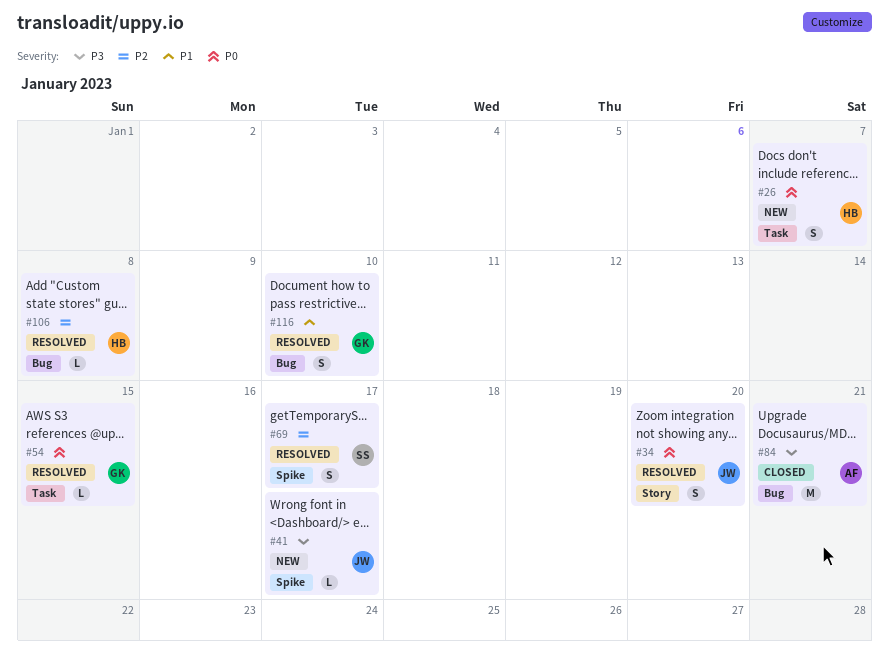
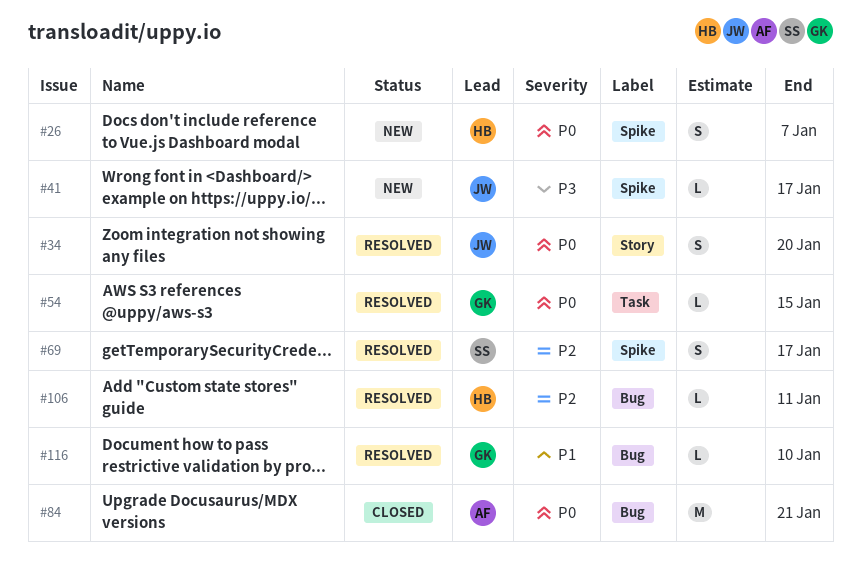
#26, label: Task -> Spike
#84, priority: P3 -> P0
#106, due: Jan 8 -> Jan 11
#116, estimate: S -> L

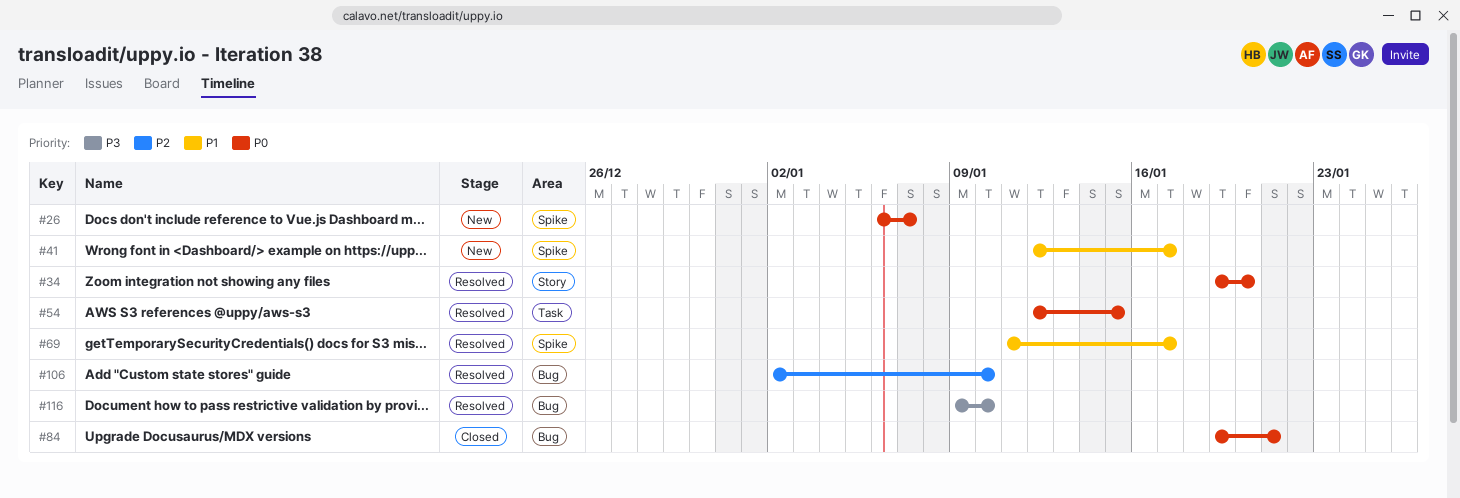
#41, priority: P3 -> P1
#69, priority: P2 -> P1
#106, due: Jan 11 -> Jan 10
#116, priority: P1 -> P3

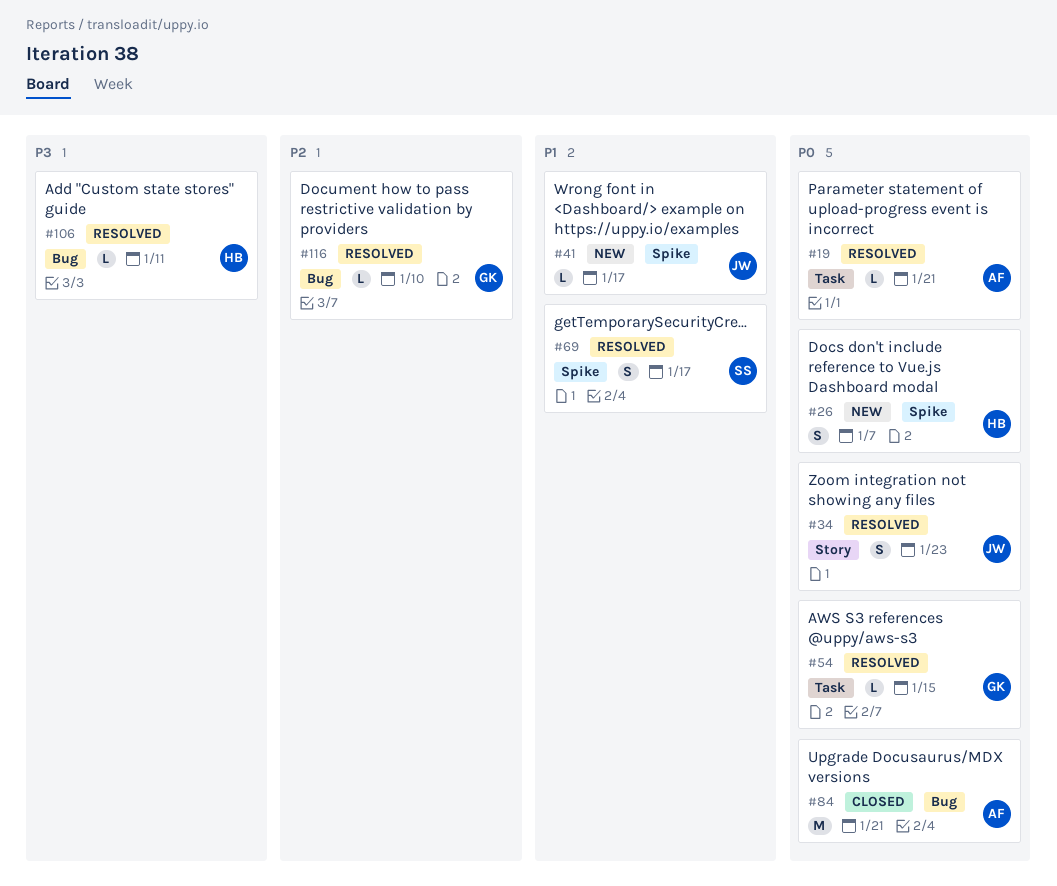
#19: none -> present
#34, due: Jan 20 -> Jan 23
#106, priority: P2 -> P3
#106, due: Jan 10 -> Jan 11
#116, priority: P3 -> P2

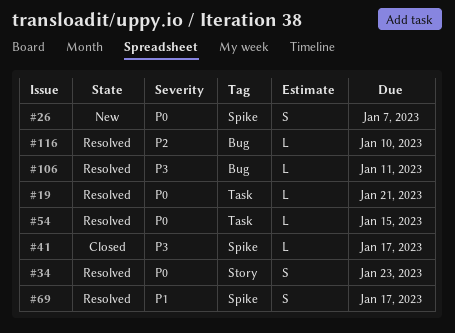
#41, status: New -> Closed
#41, priority: P1 -> P3
#84: present -> none

